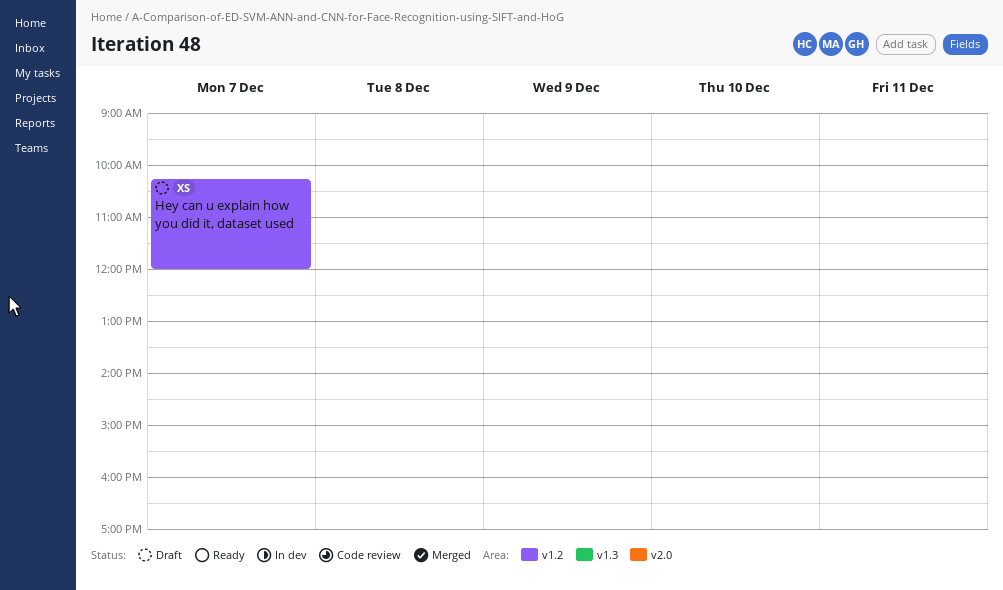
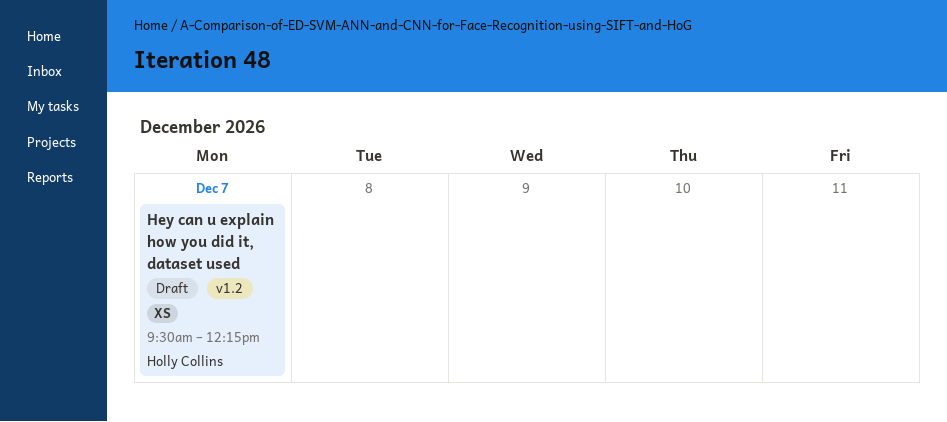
Hey can u explain how you did it, dataset used, begins: 10:15 -> 09:30
Hey can u explain how you did it, dataset used, ends: 12:00 -> 12:15

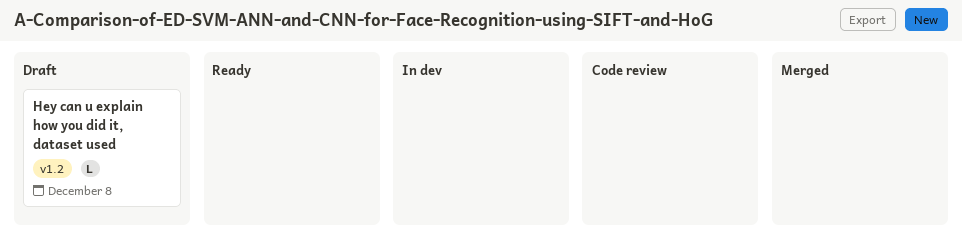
Hey can u explain how you did it, dataset used, estimate: XS -> L
Hey can u explain how you did it, dataset used, day: Dec 7 -> Dec 8

